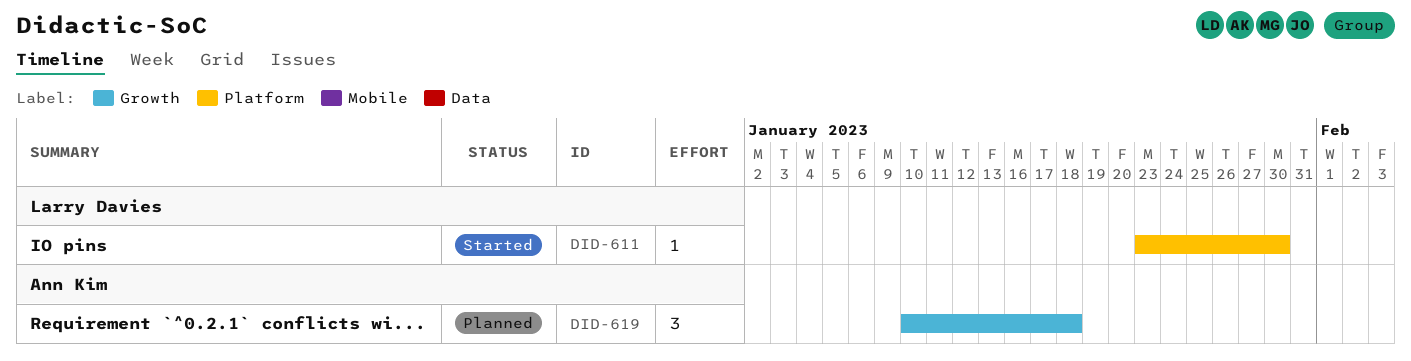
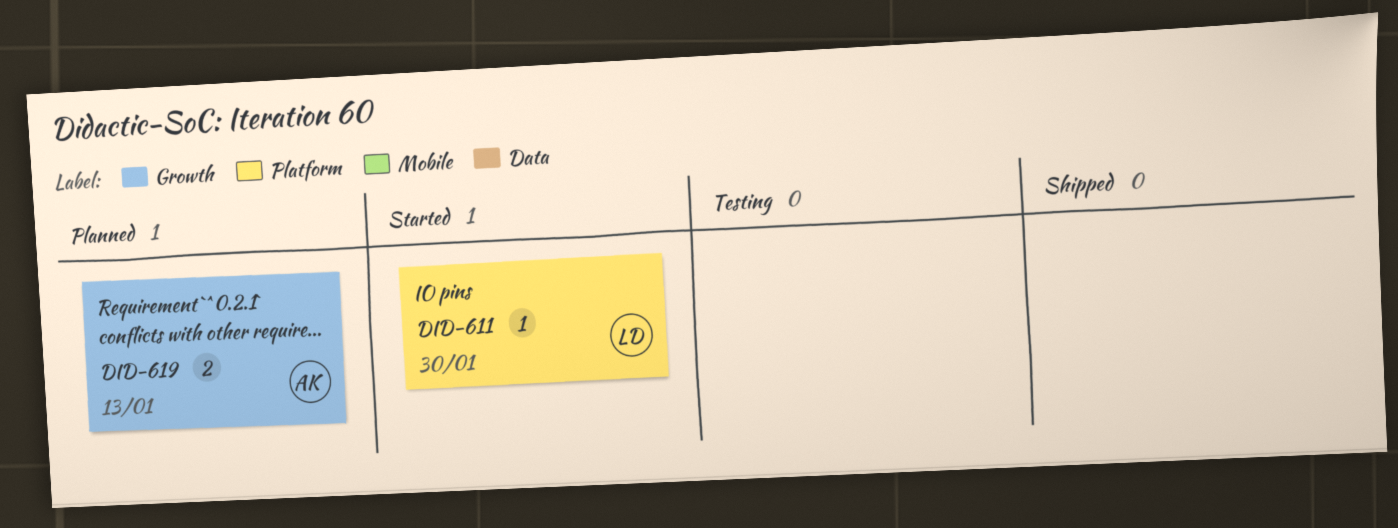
DID-619, estimate: 3 -> 2
DID-619, due: Jan 18 -> Jan 13

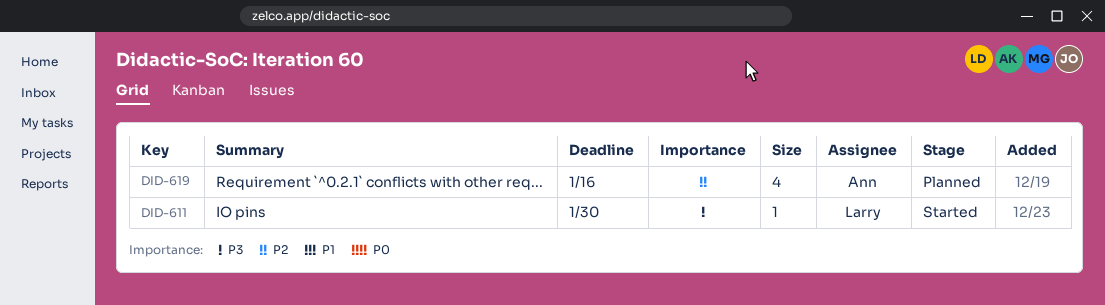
DID-619, estimate: 2 -> 4
DID-619, due: Jan 13 -> Jan 16

